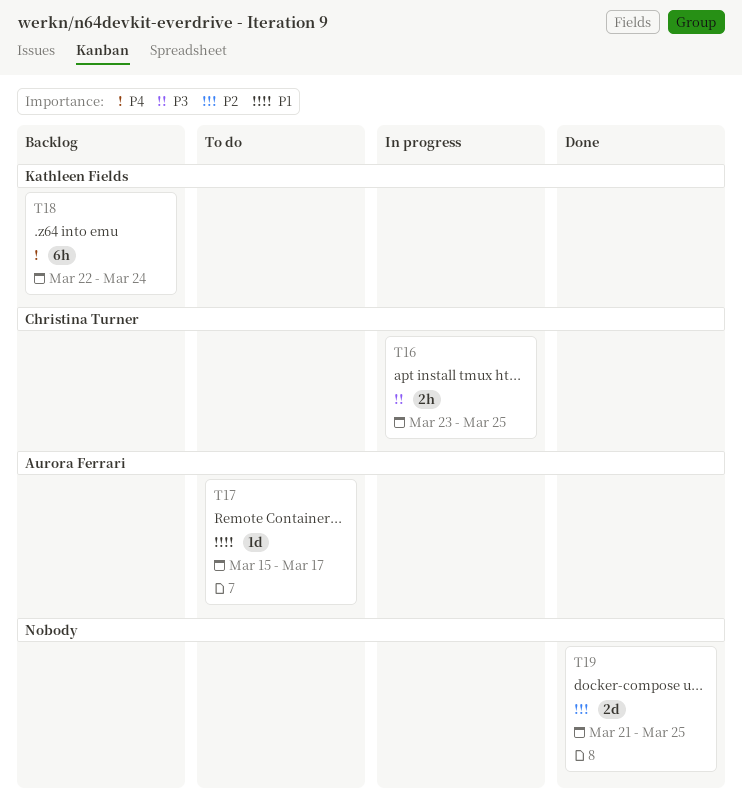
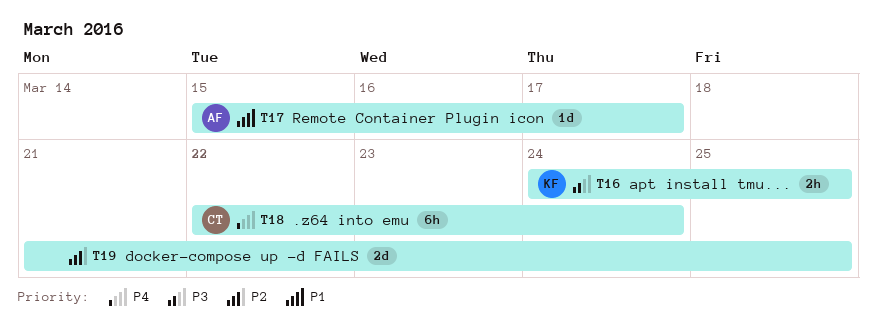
T16, owner: Christina Turner -> Kathleen Fields
T16, start: Mar 23 -> Mar 24
T18, owner: Kathleen Fields -> Christina Turner

